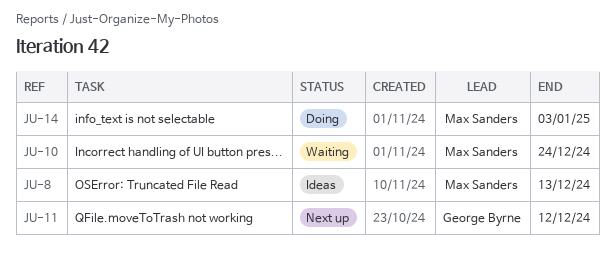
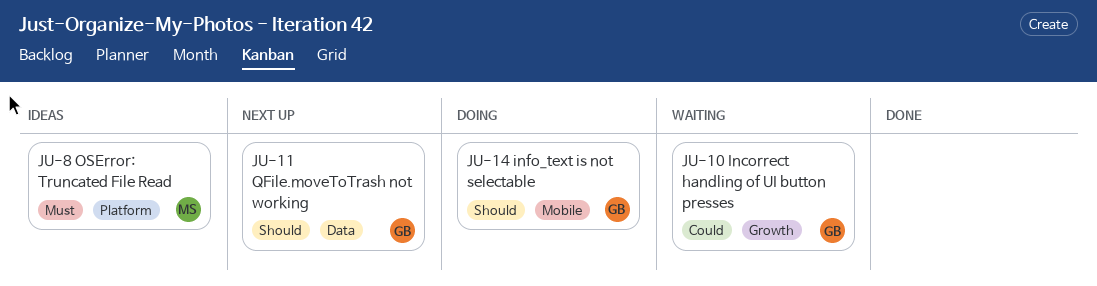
JU-10, owner: Max Sanders -> George Byrne
JU-14, owner: Max Sanders -> George Byrne

